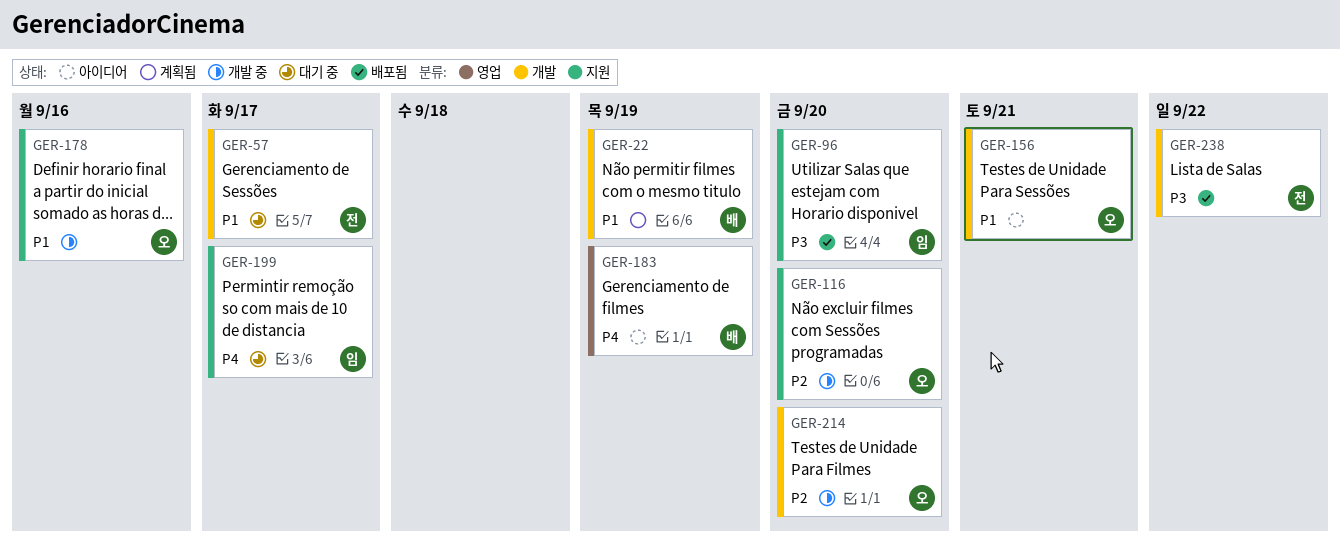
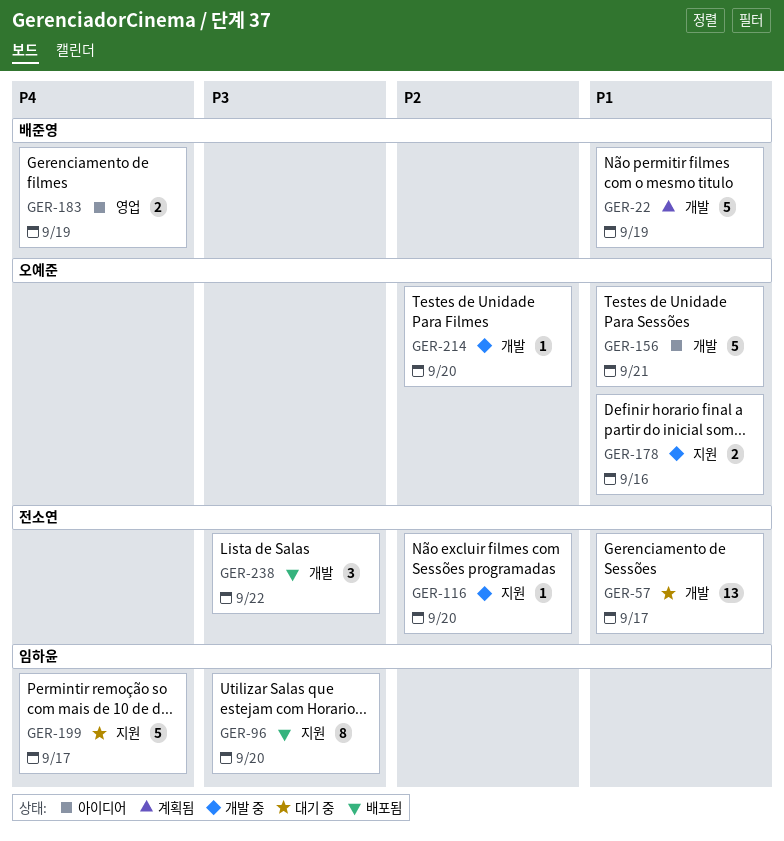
GER-116, owner: 오예준 -> 전소연

